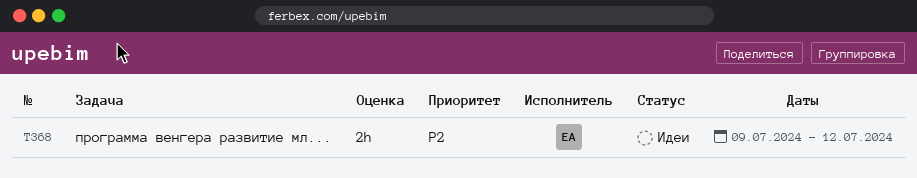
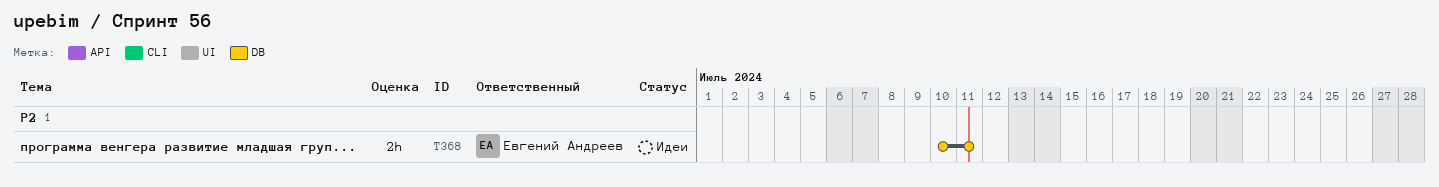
T368, start: Jul 9 -> Jul 10
T368, due: Jul 12 -> Jul 11

